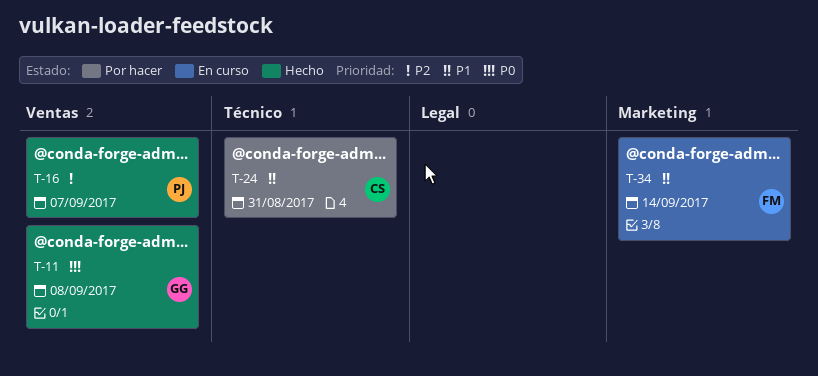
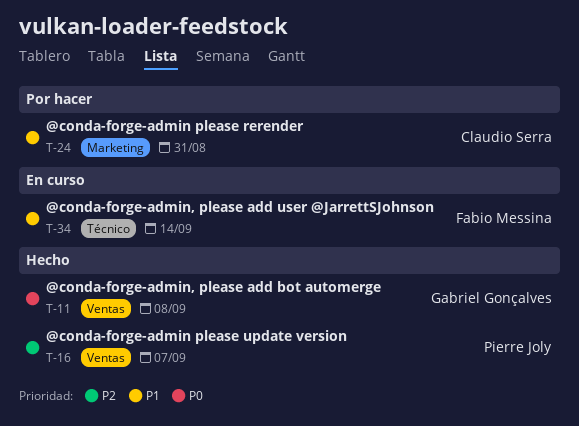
T-24, label: Técnico -> Marketing
T-34, label: Marketing -> Técnico

